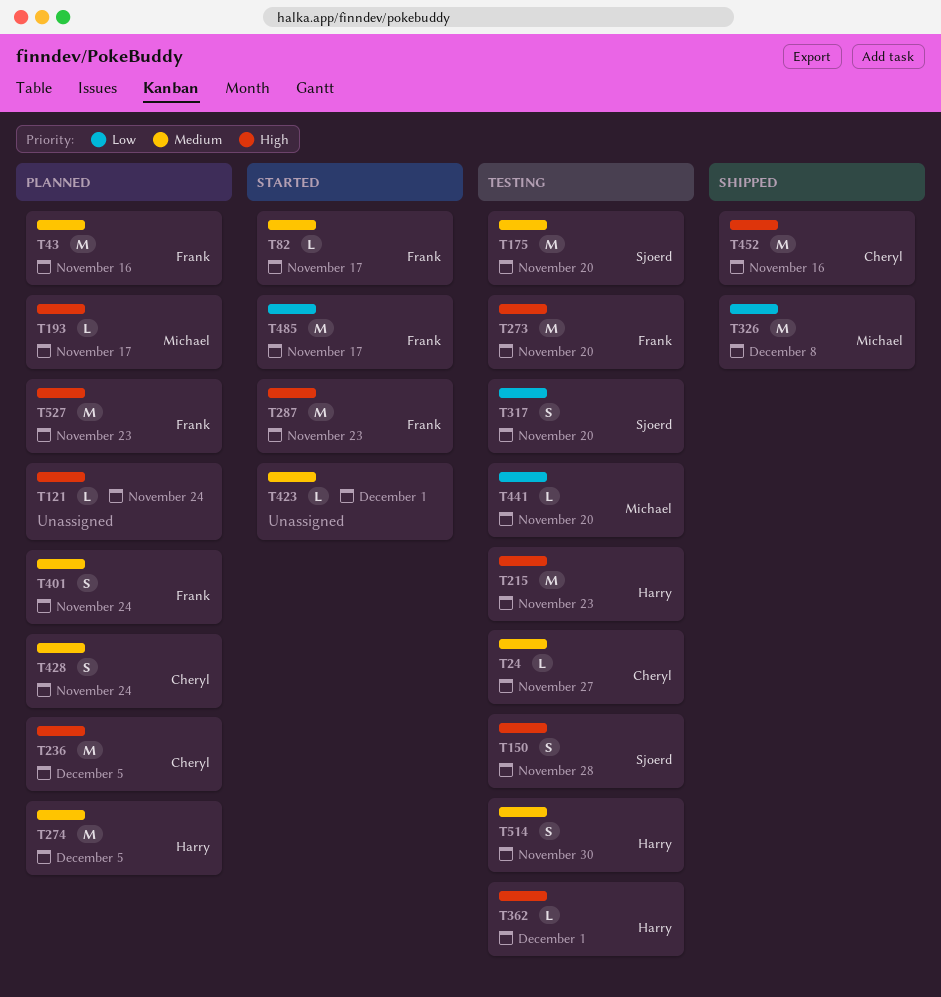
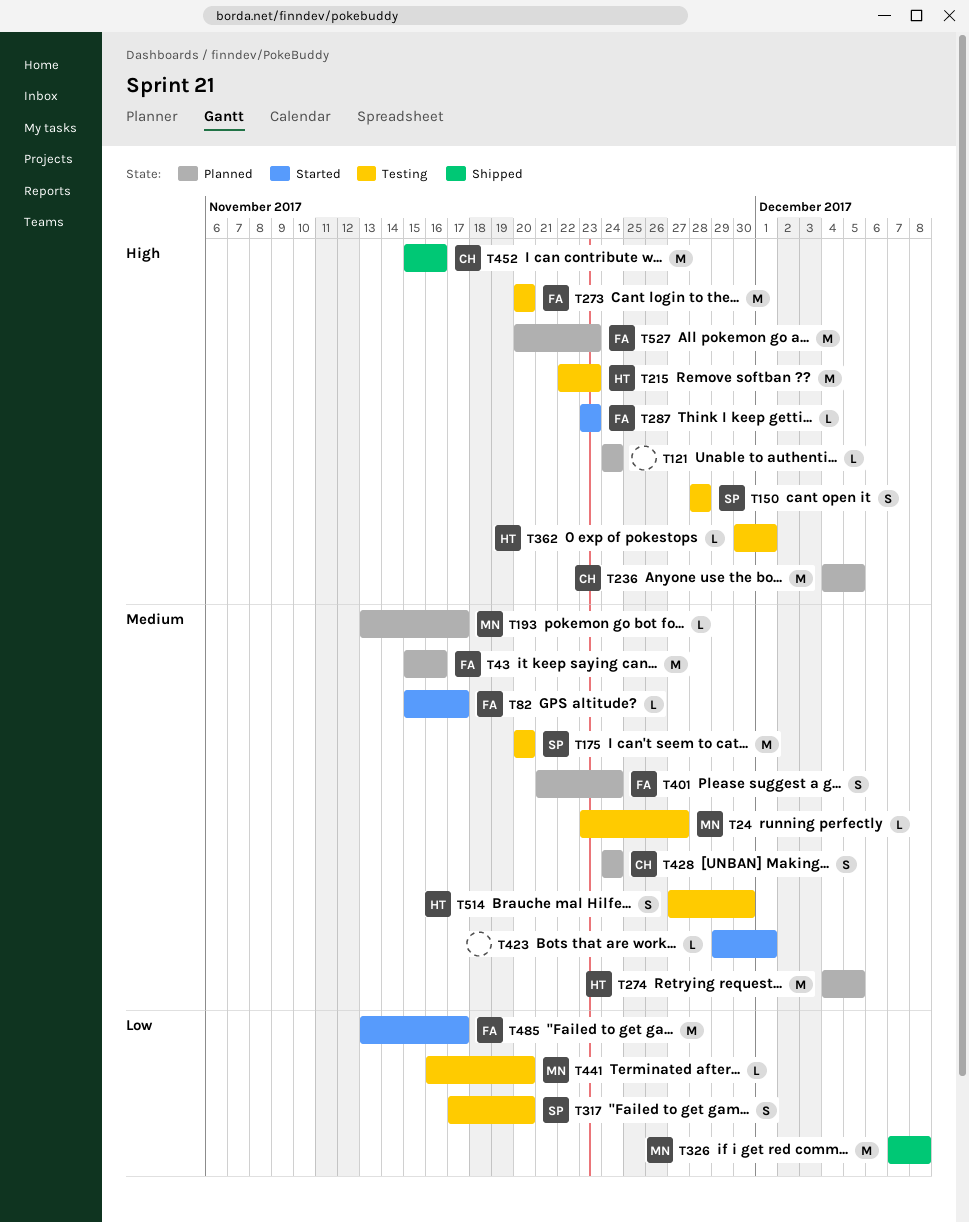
T24, owner: Cheryl -> Michael
T193, priority: High -> Medium
T287, estimate: M -> L

